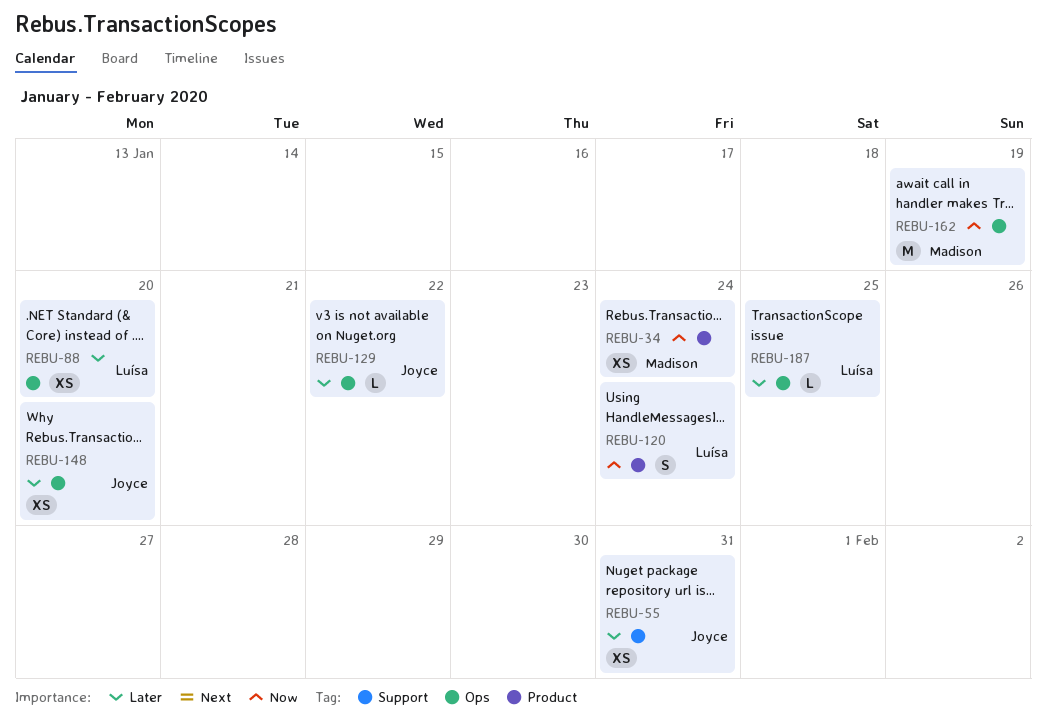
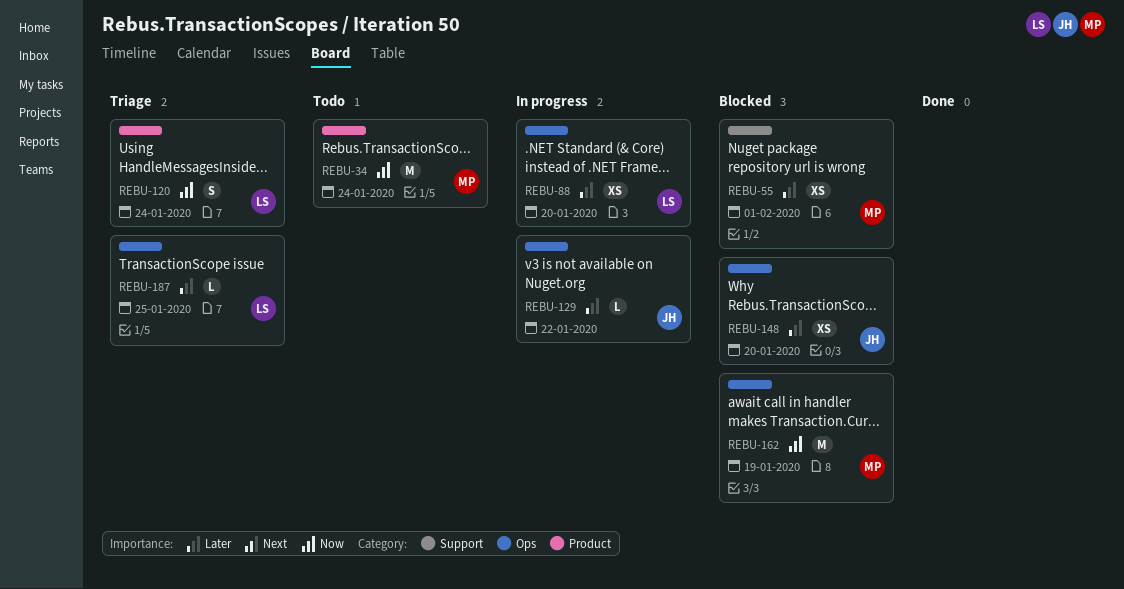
REBU-34, estimate: XS -> M
REBU-55, owner: Joyce -> Madison
REBU-55, due: Jan 31 -> Feb 1

